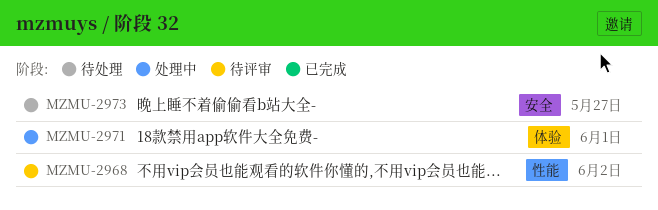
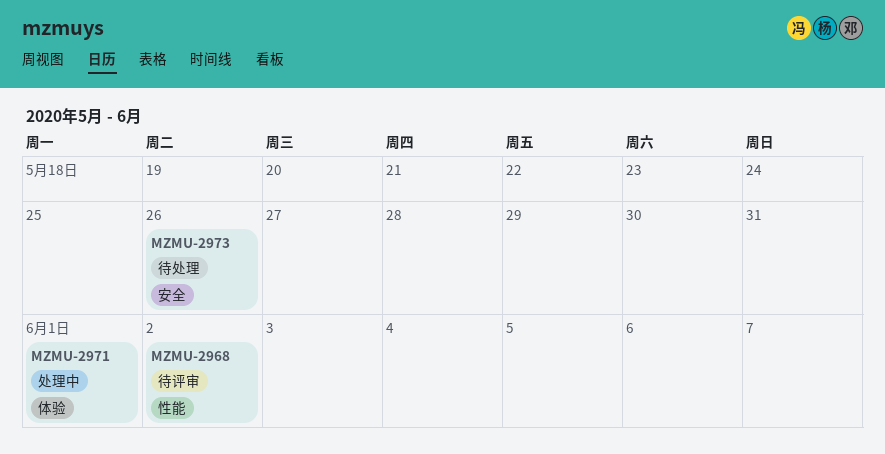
MZMU-2973, due: May 27 -> May 26

